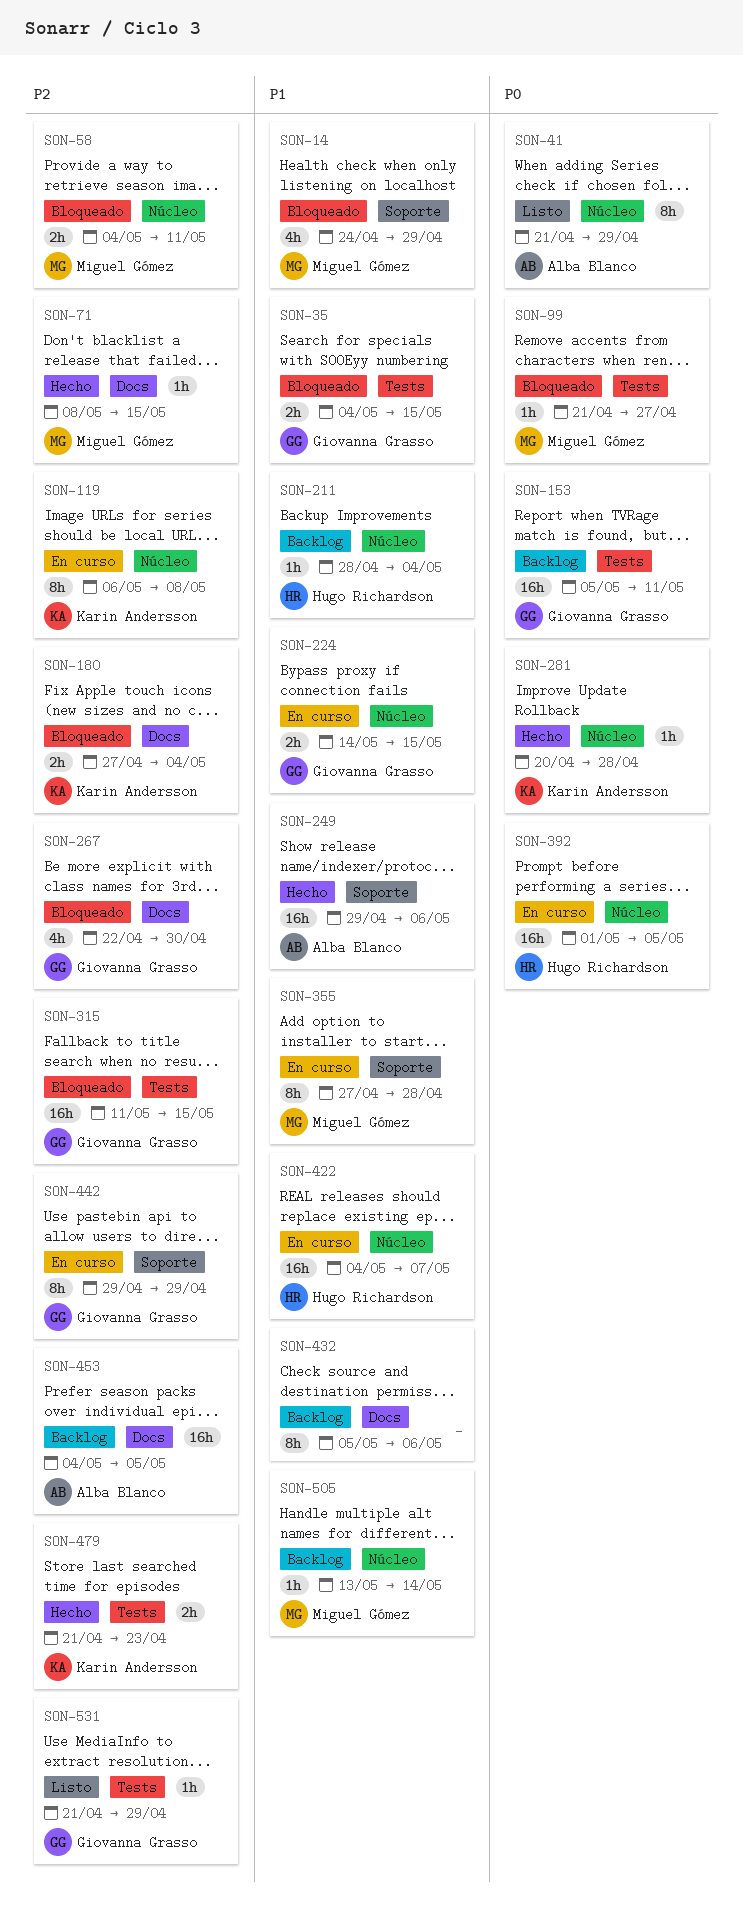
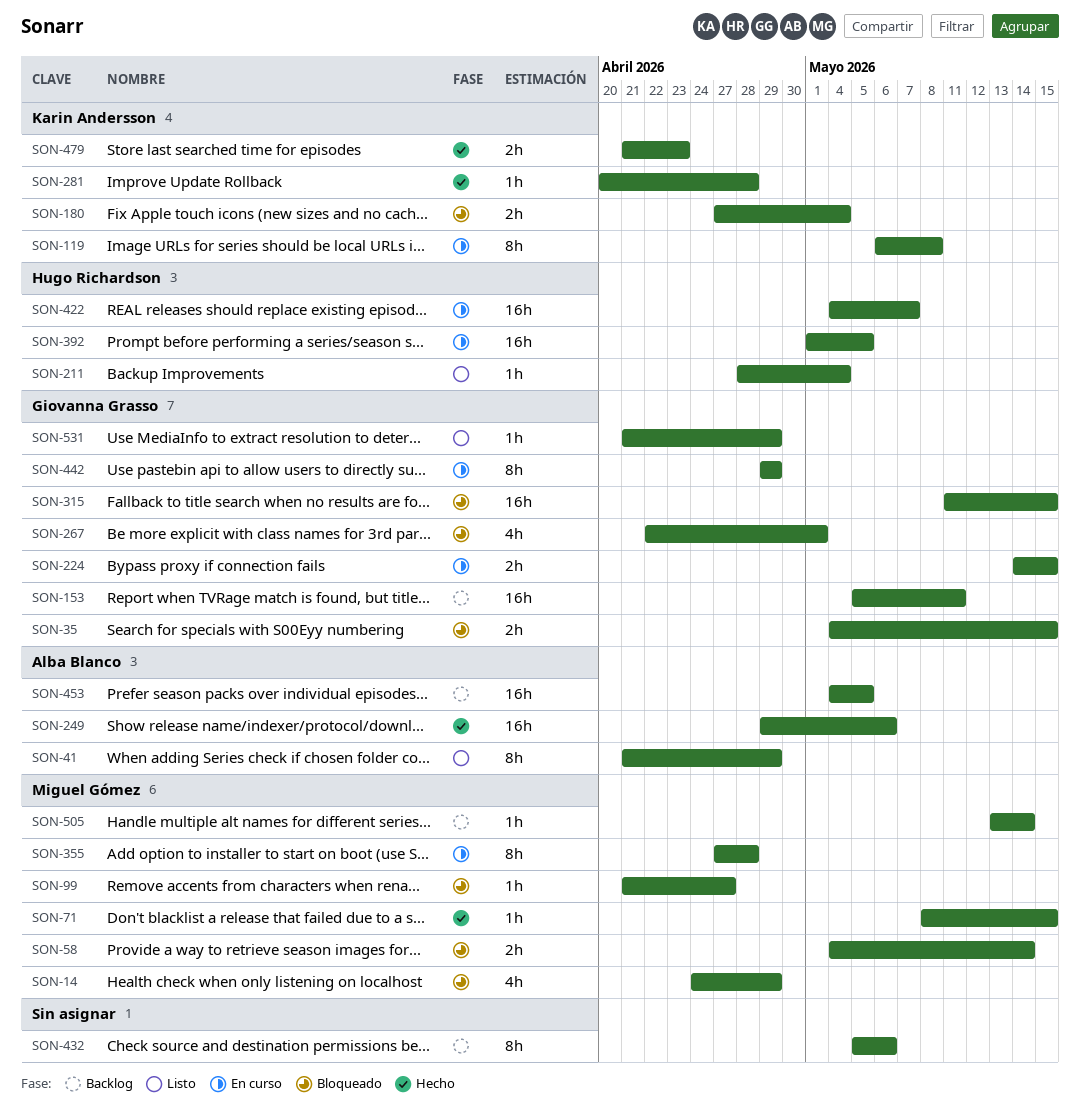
SON-58, due: May 11 -> May 14
SON-211, status: Backlog -> Listo
SON-267, due: Apr 30 -> May 1

